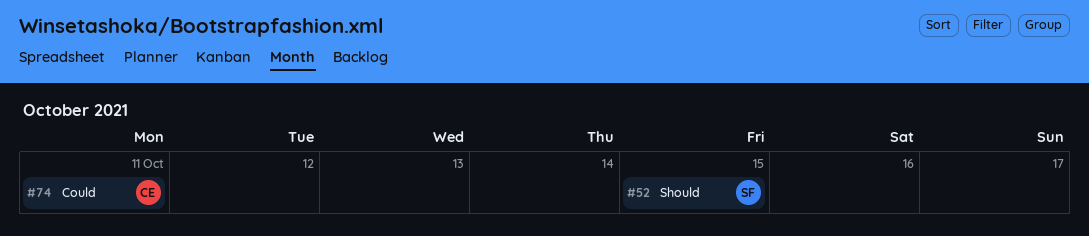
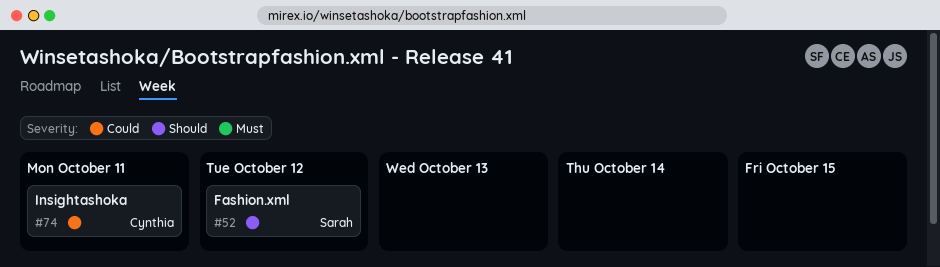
#52, due: Oct 15 -> Oct 12

